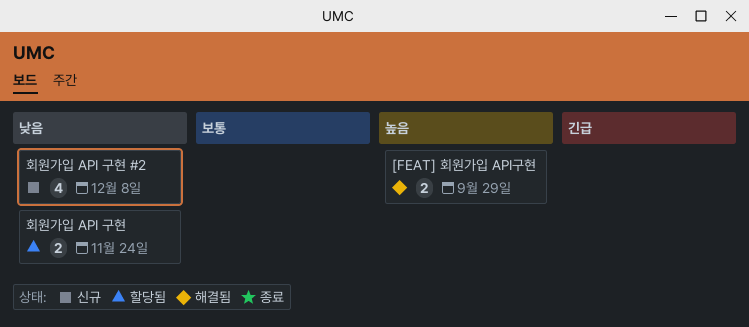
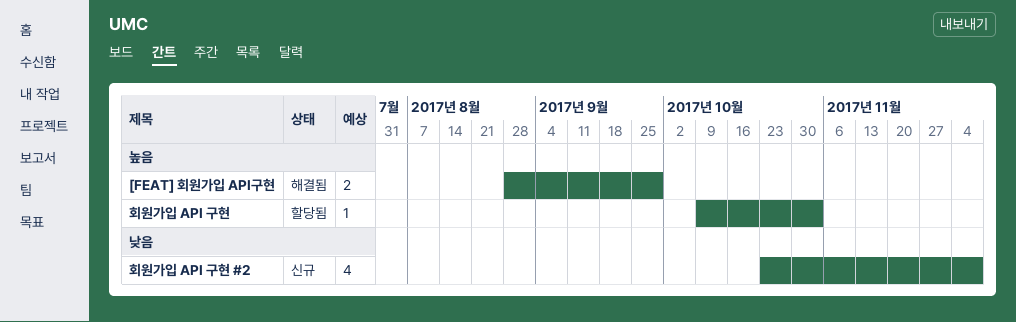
회원가입 API 구현, priority: 낮음 -> 높음
회원가입 API 구현, estimate: 2 -> 1
회원가입 API 구현, due: Nov 24 -> Nov 3

